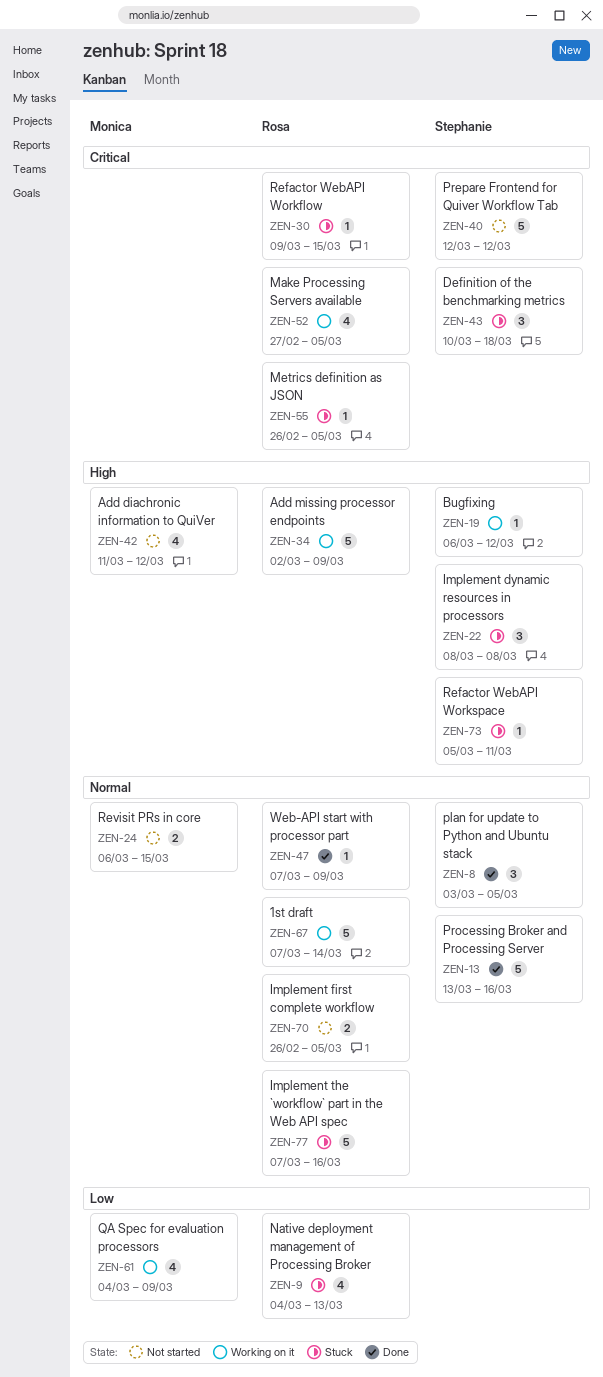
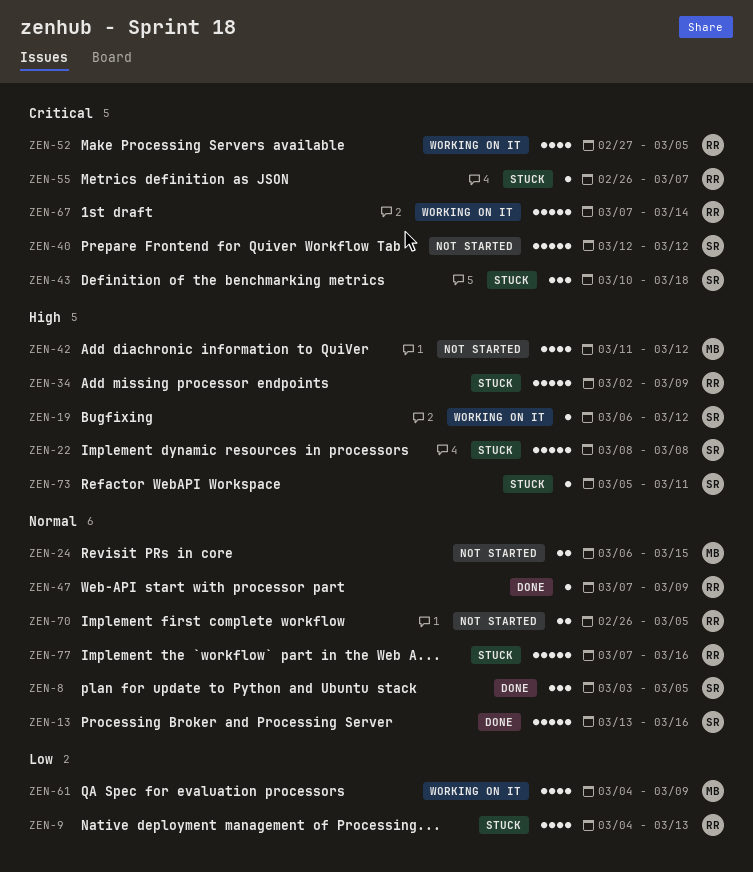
ZEN-22, estimate: 3 -> 5
ZEN-30: present -> none
ZEN-34, status: Working on it -> Stuck
ZEN-55, due: Mar 5 -> Mar 7
ZEN-67, priority: Normal -> Critical

